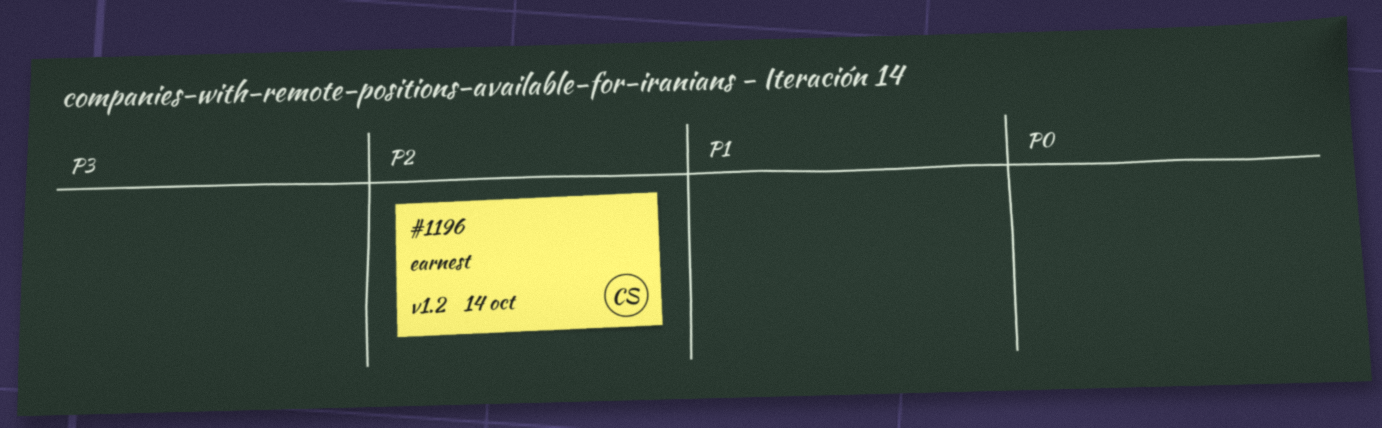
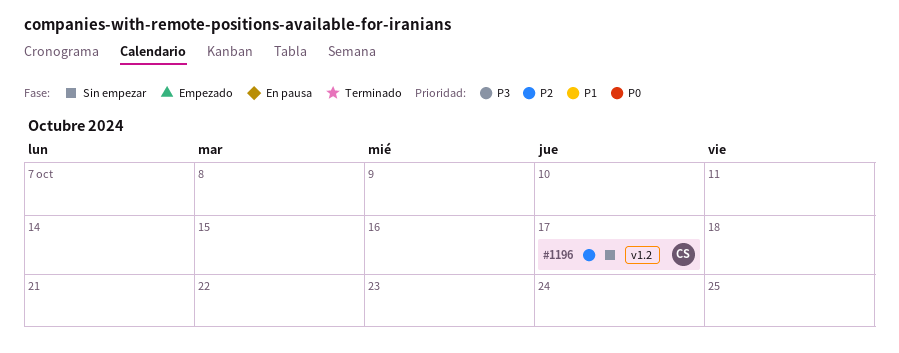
#1196, due: Oct 14 -> Oct 17

